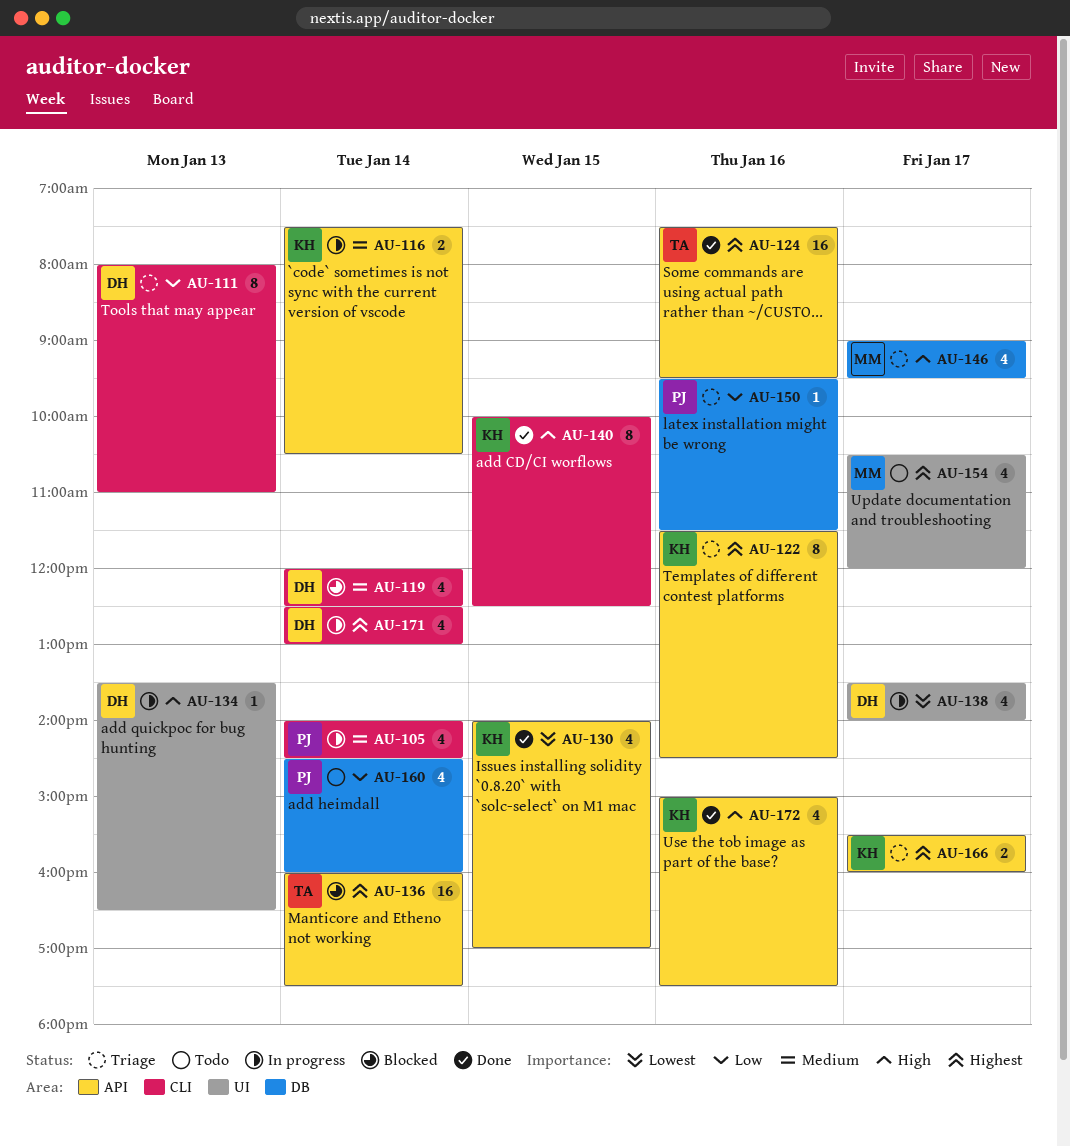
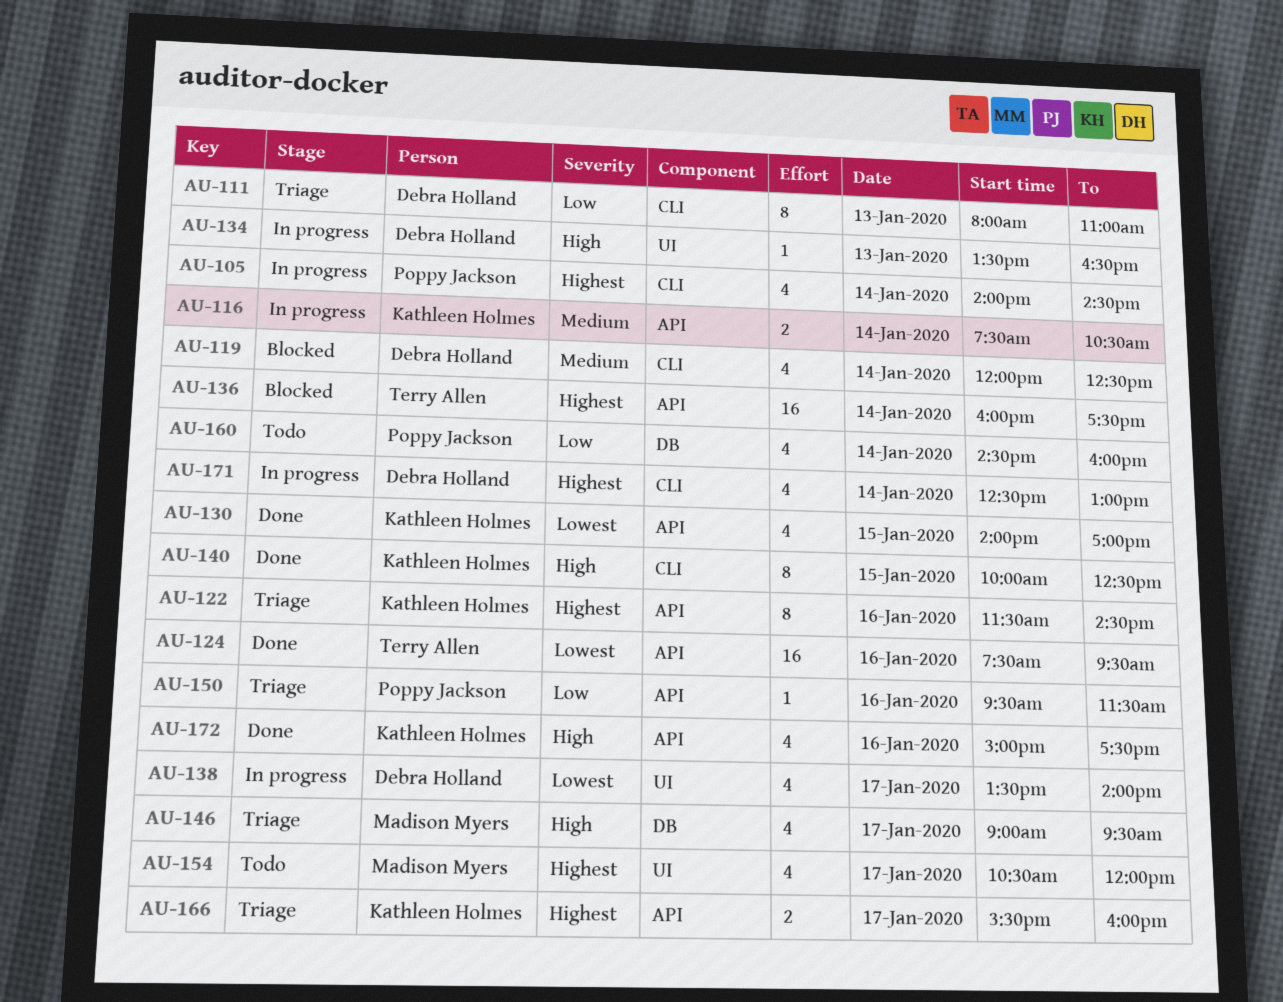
AU-105, priority: Medium -> Highest
AU-124, priority: Highest -> Lowest
AU-150, label: DB -> API

